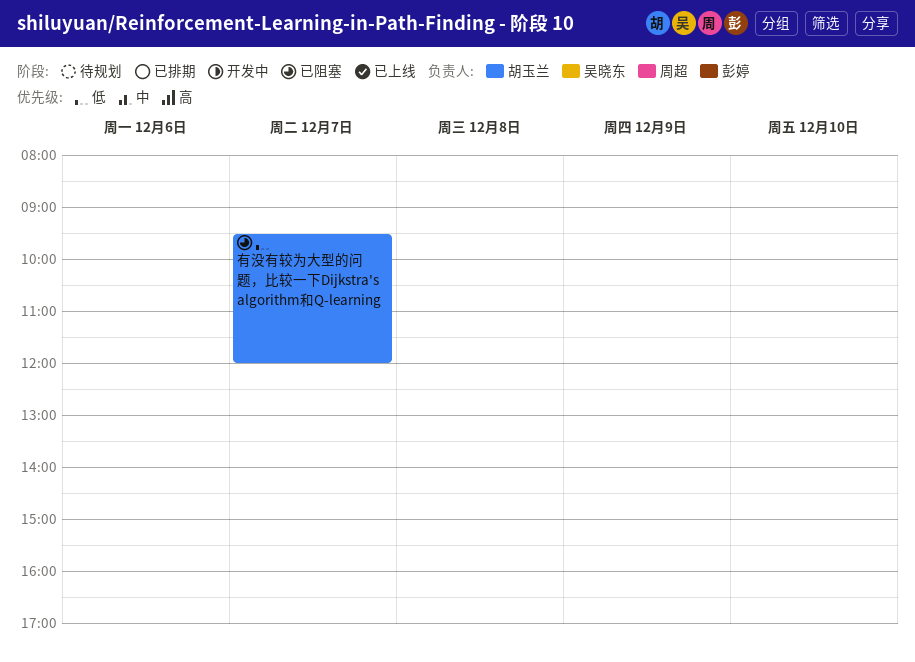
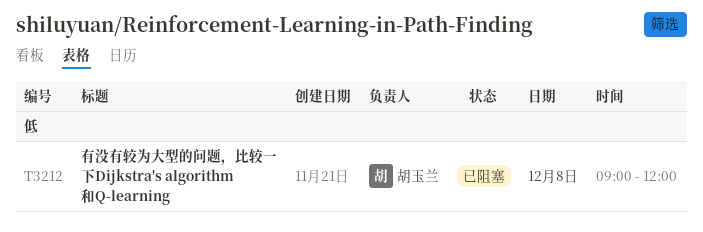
有没有较为大型的问题，比较一下Dijkstra's algorithm和Q-learning, day: Dec 7 -> Dec 8
有没有较为大型的问题，比较一下Dijkstra's algorithm和Q-learning, begins: 09:30 -> 09:00

